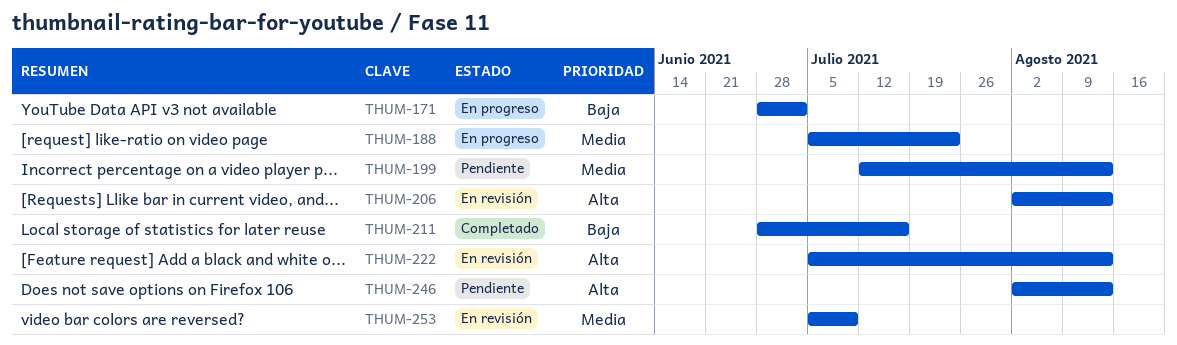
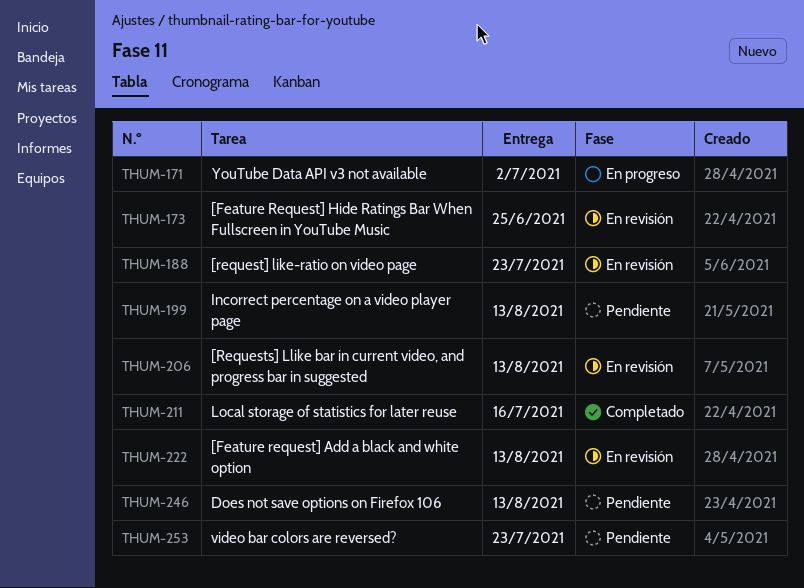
THUM-173: none -> present
THUM-188, status: En progreso -> En revisión
THUM-253, status: En revisión -> Pendiente
THUM-253, due: Jul 9 -> Jul 23

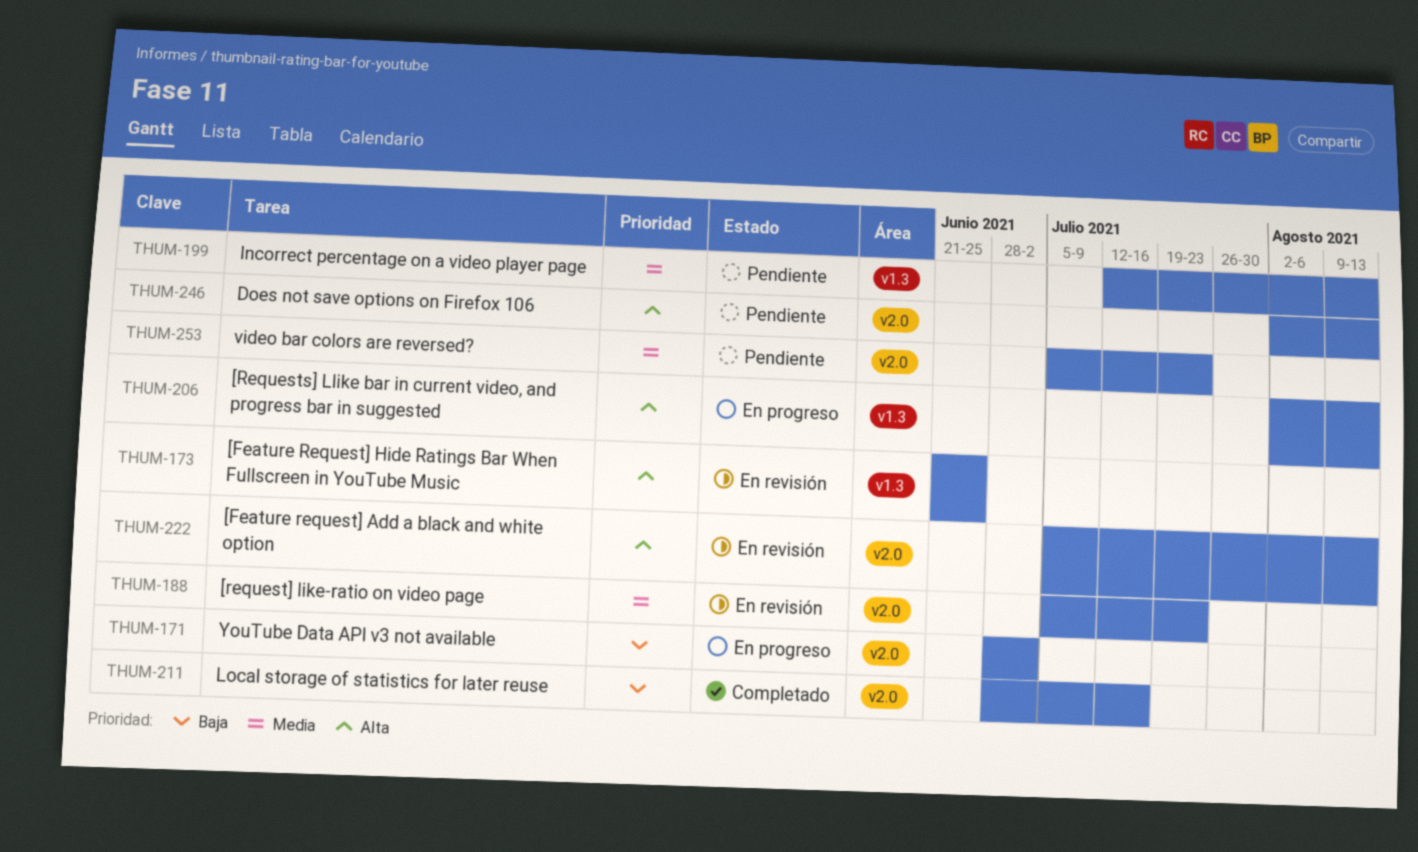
THUM-206, status: En revisión -> En progreso

